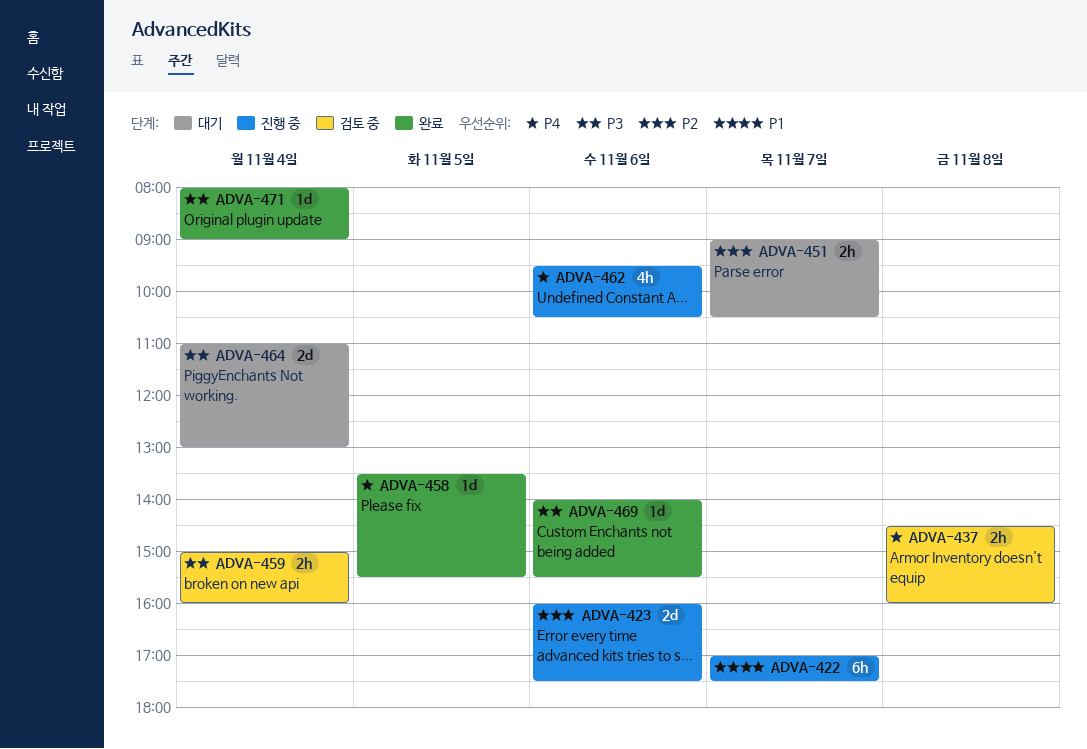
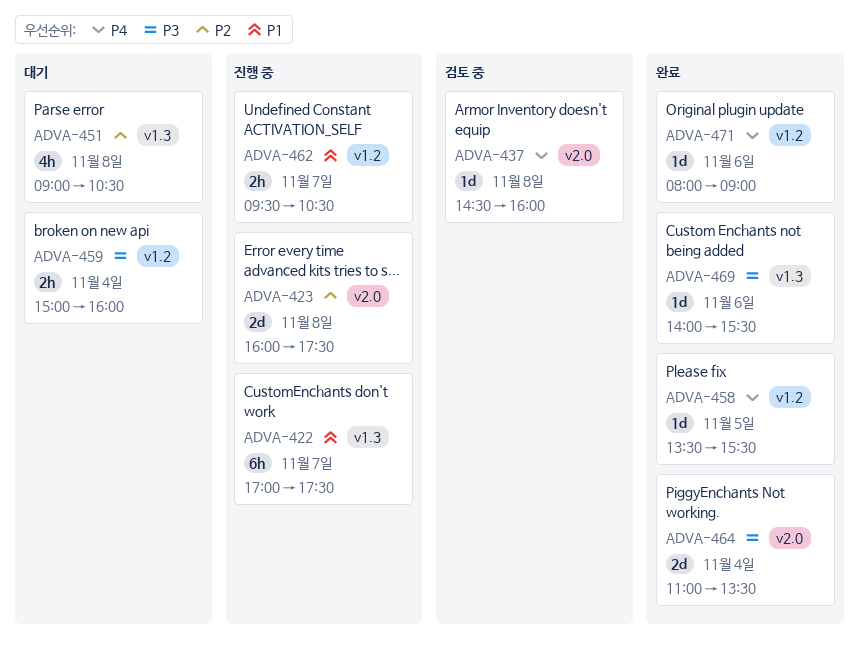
ADVA-423, day: Nov 6 -> Nov 8
ADVA-437, estimate: 2h -> 1d
ADVA-451, estimate: 2h -> 4h
ADVA-451, day: Nov 7 -> Nov 8
ADVA-459, status: 검토 중 -> 대기
ADVA-462, priority: P4 -> P1
ADVA-462, estimate: 4h -> 2h
ADVA-462, day: Nov 6 -> Nov 7
ADVA-464, status: 대기 -> 완료
ADVA-464, ends: 13:00 -> 13:30
ADVA-471, priority: P3 -> P4
ADVA-471, day: Nov 4 -> Nov 6

